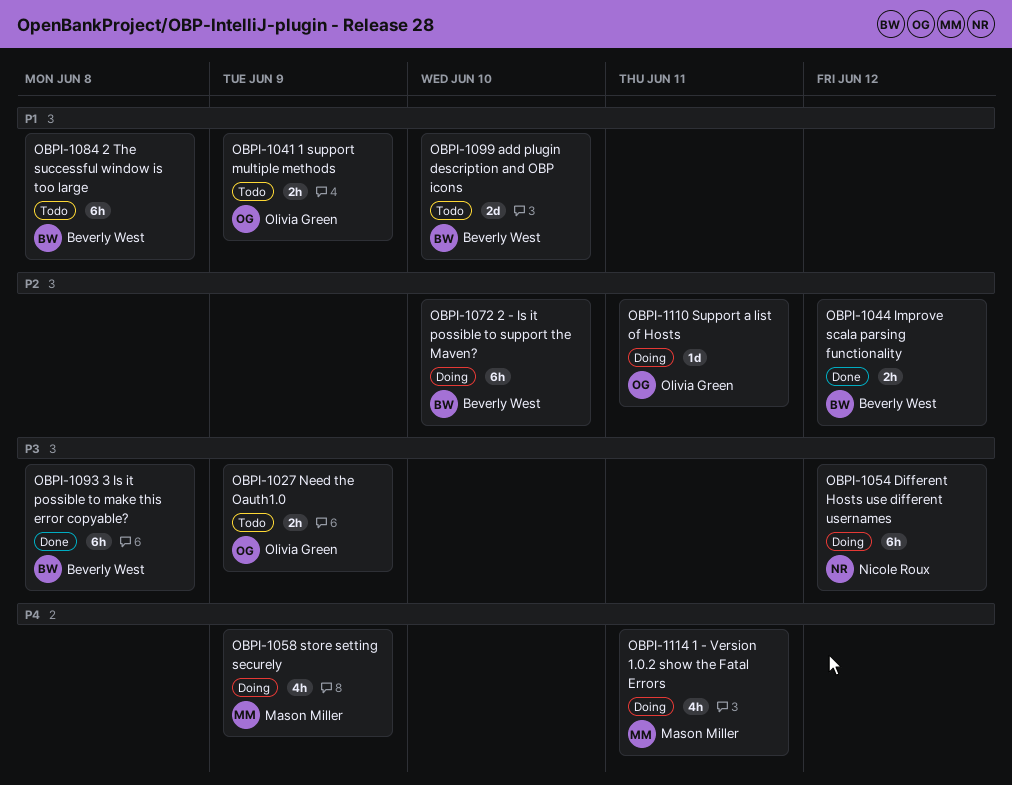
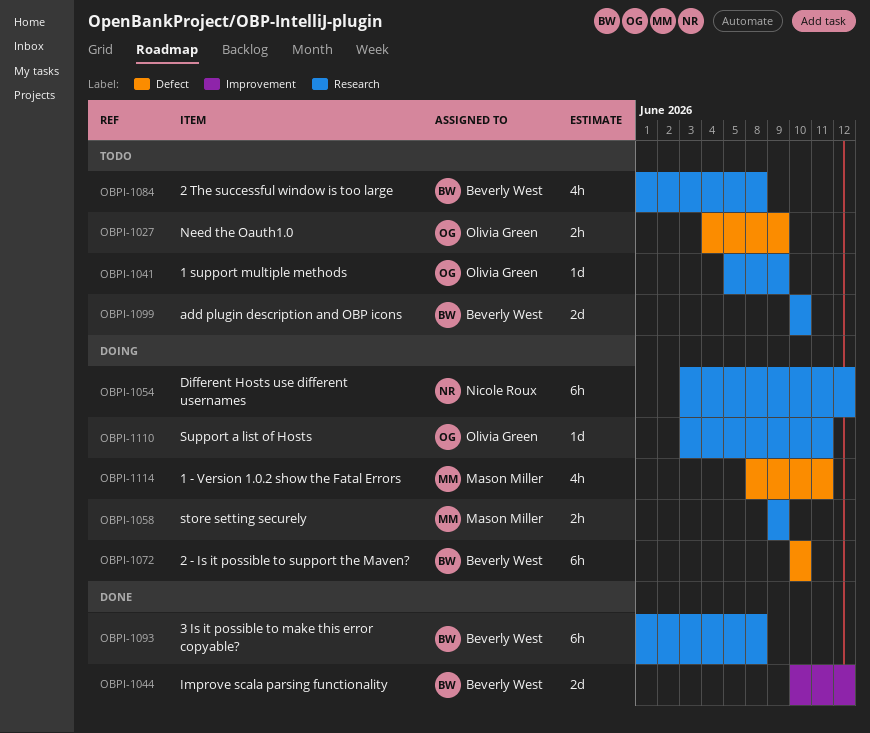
OBPI-1041, estimate: 2h -> 1d
OBPI-1044, estimate: 2h -> 2d
OBPI-1058, estimate: 4h -> 2h
OBPI-1084, estimate: 6h -> 4h

